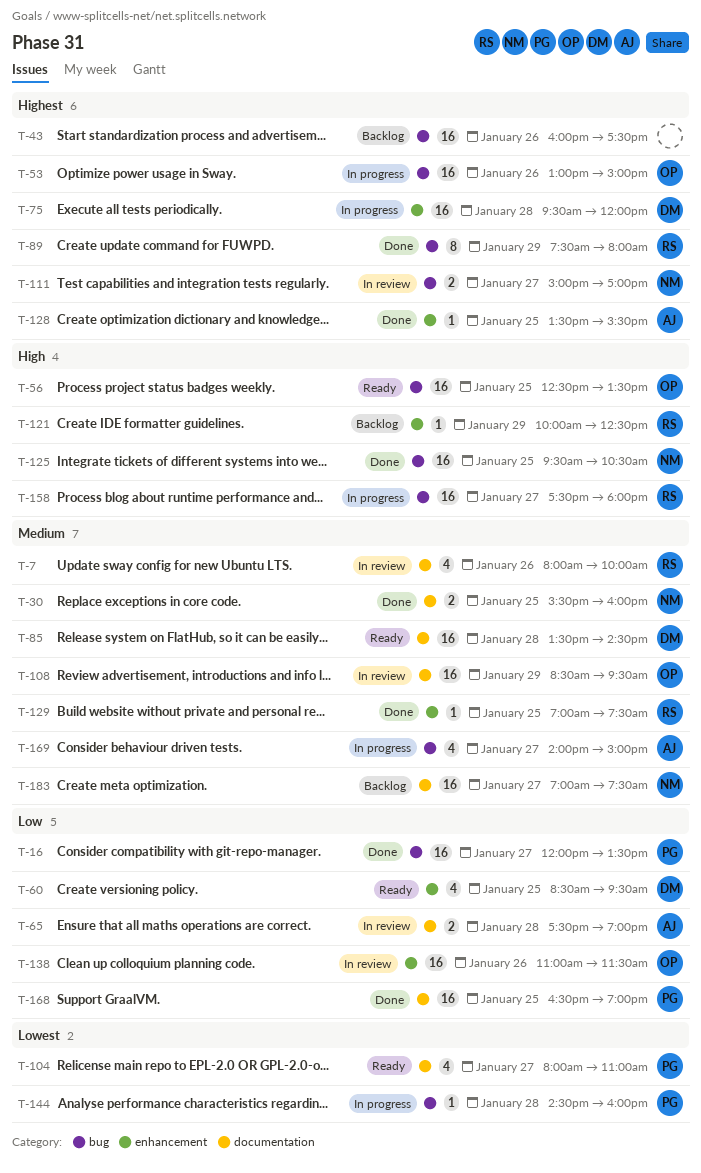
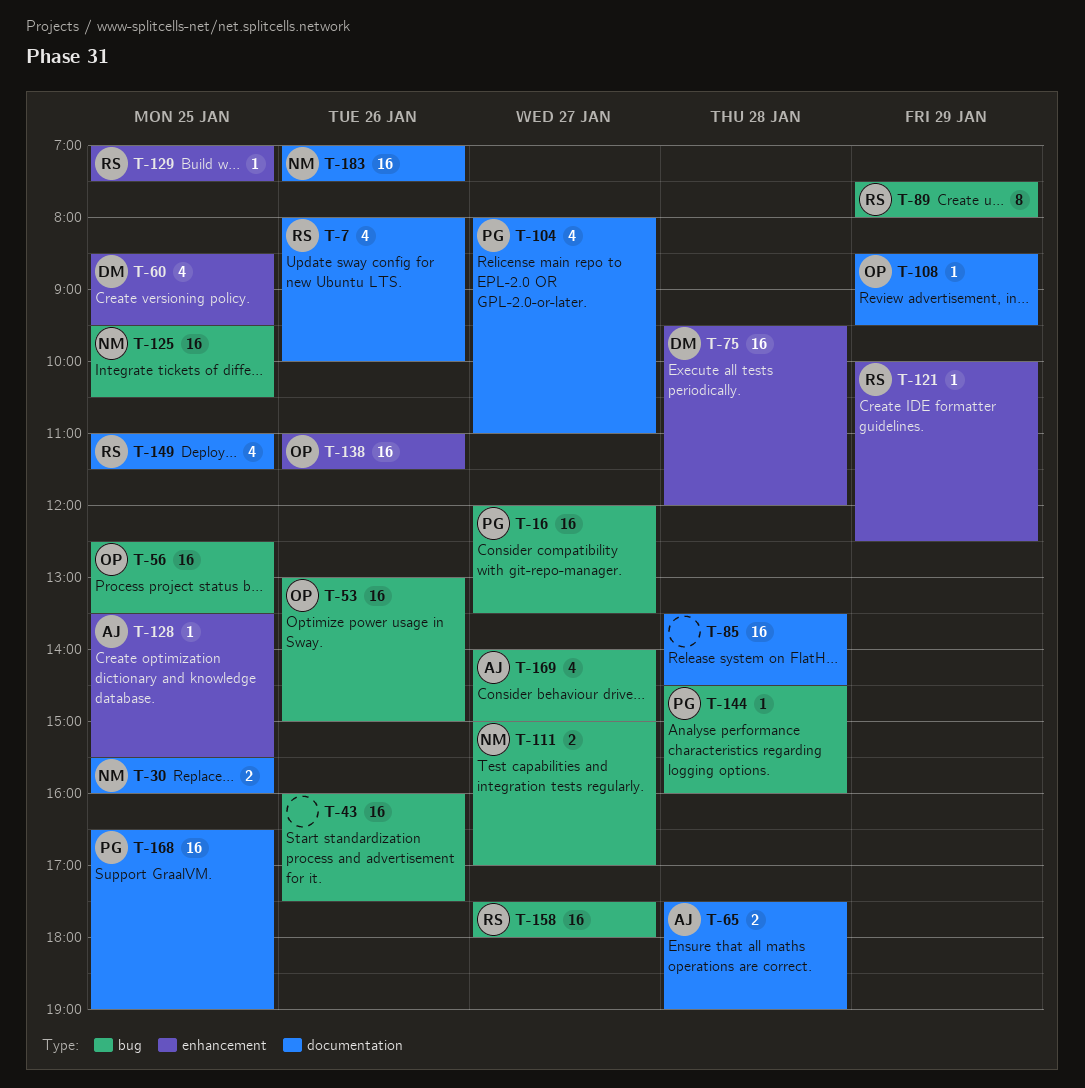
T-85, owner: DM -> none
T-108, estimate: 16 -> 1
T-149: none -> present
T-183, day: Jan 27 -> Jan 26

